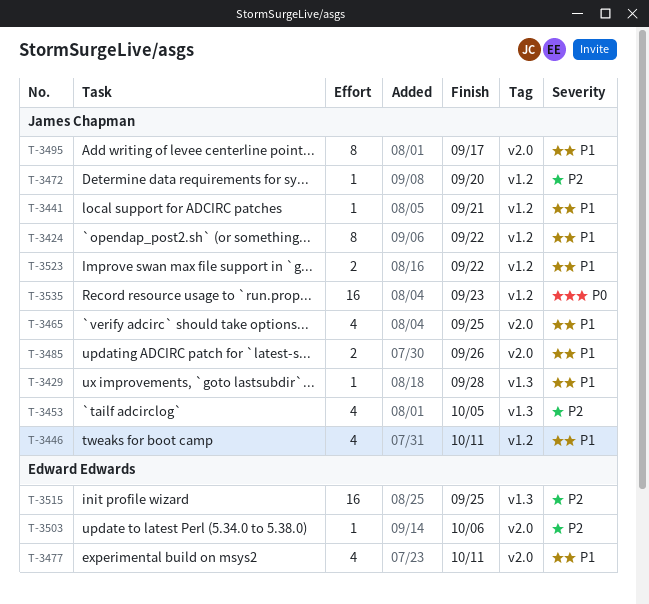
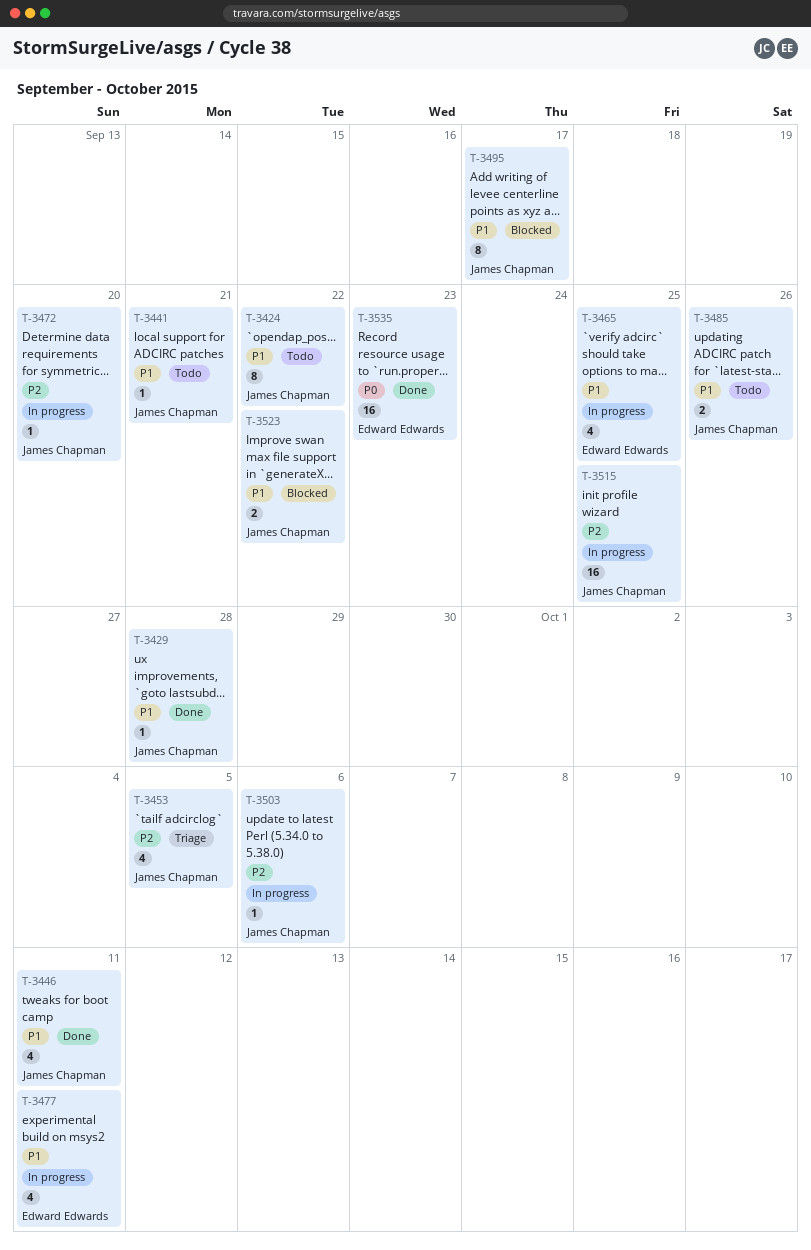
T-3465, owner: James Chapman -> Edward Edwards
T-3503, owner: Edward Edwards -> James Chapman
T-3515, owner: Edward Edwards -> James Chapman
T-3535, owner: James Chapman -> Edward Edwards

